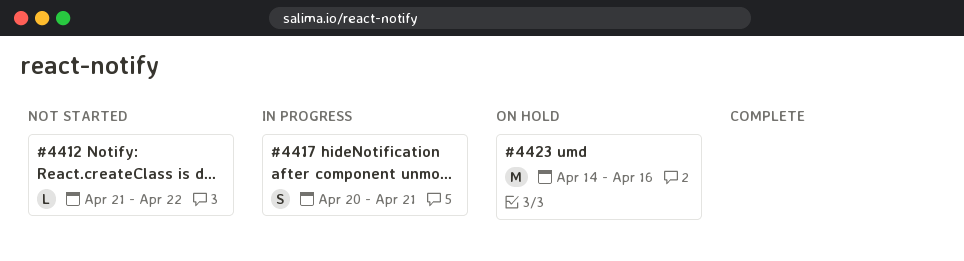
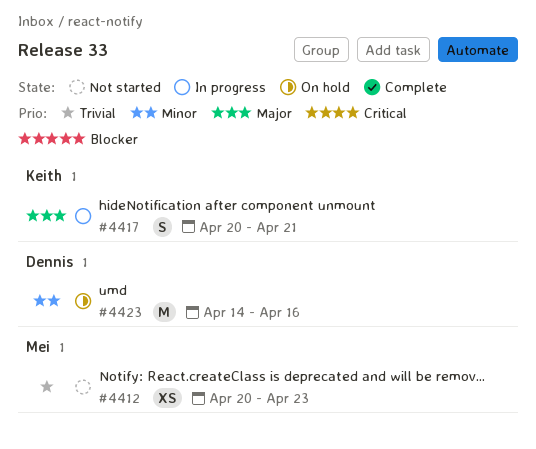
#4412, estimate: L -> XS
#4412, start: Apr 21 -> Apr 20
#4412, due: Apr 22 -> Apr 23

